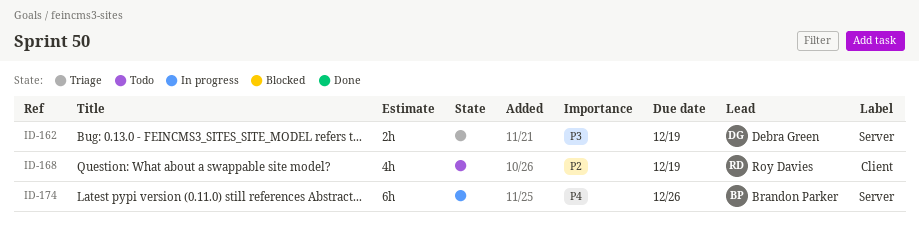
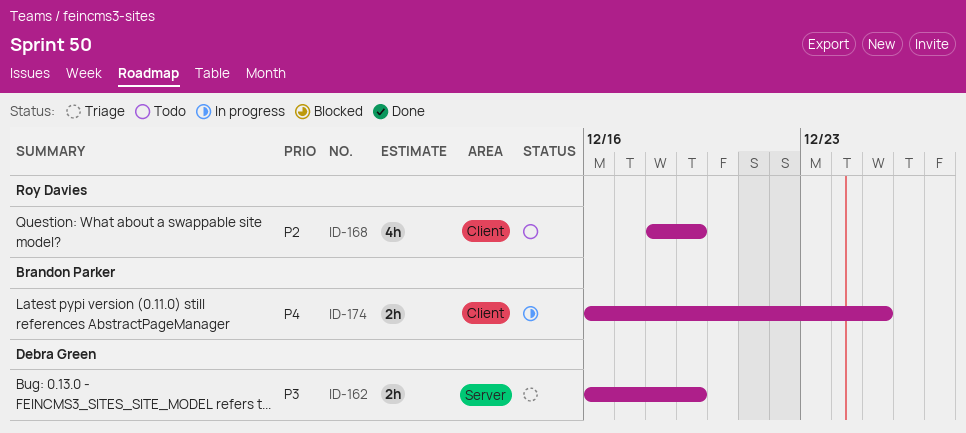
ID-174, label: Server -> Client
ID-174, estimate: 6h -> 2h
ID-174, due: Dec 26 -> Dec 25

